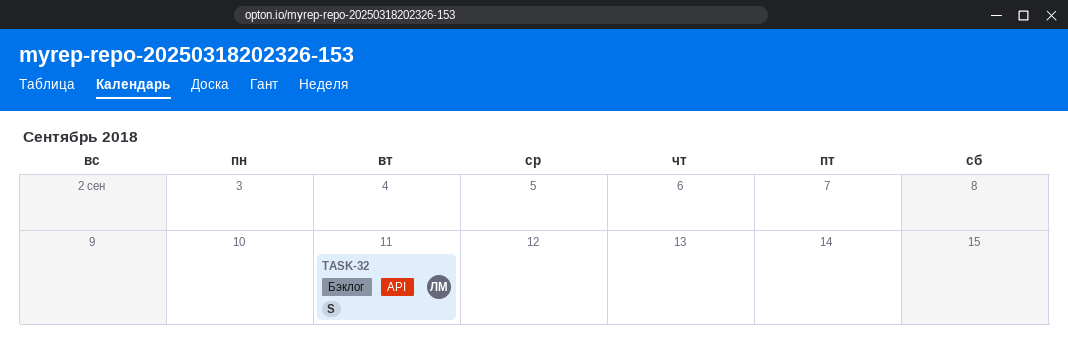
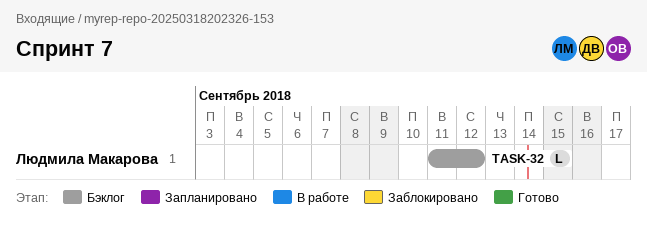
TASK-32, estimate: S -> L
TASK-32, due: Sep 11 -> Sep 12

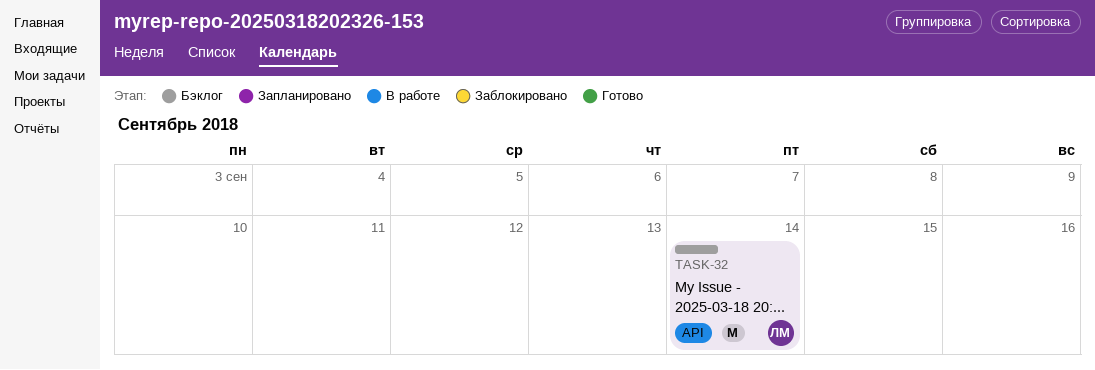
TASK-32, estimate: L -> M
TASK-32, due: Sep 12 -> Sep 14

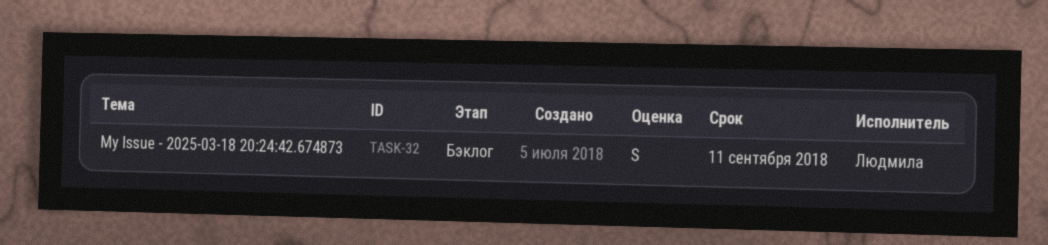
TASK-32, estimate: M -> S
TASK-32, due: Sep 14 -> Sep 11

